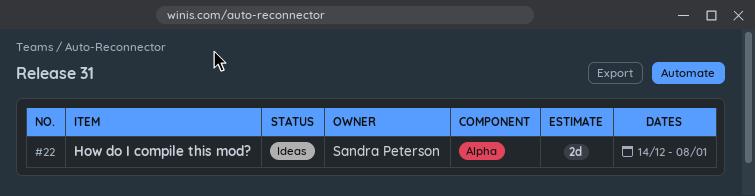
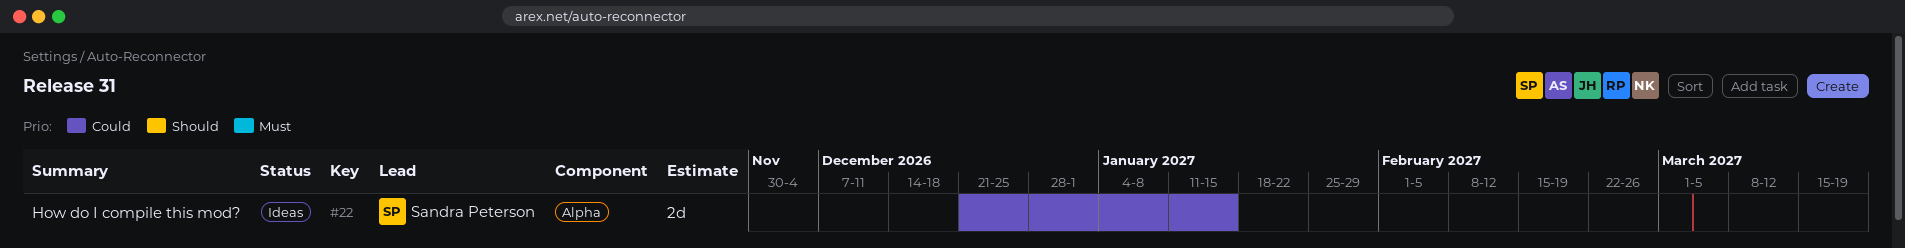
#22, start: Dec 14 -> Dec 21
#22, due: Jan 8 -> Jan 15

